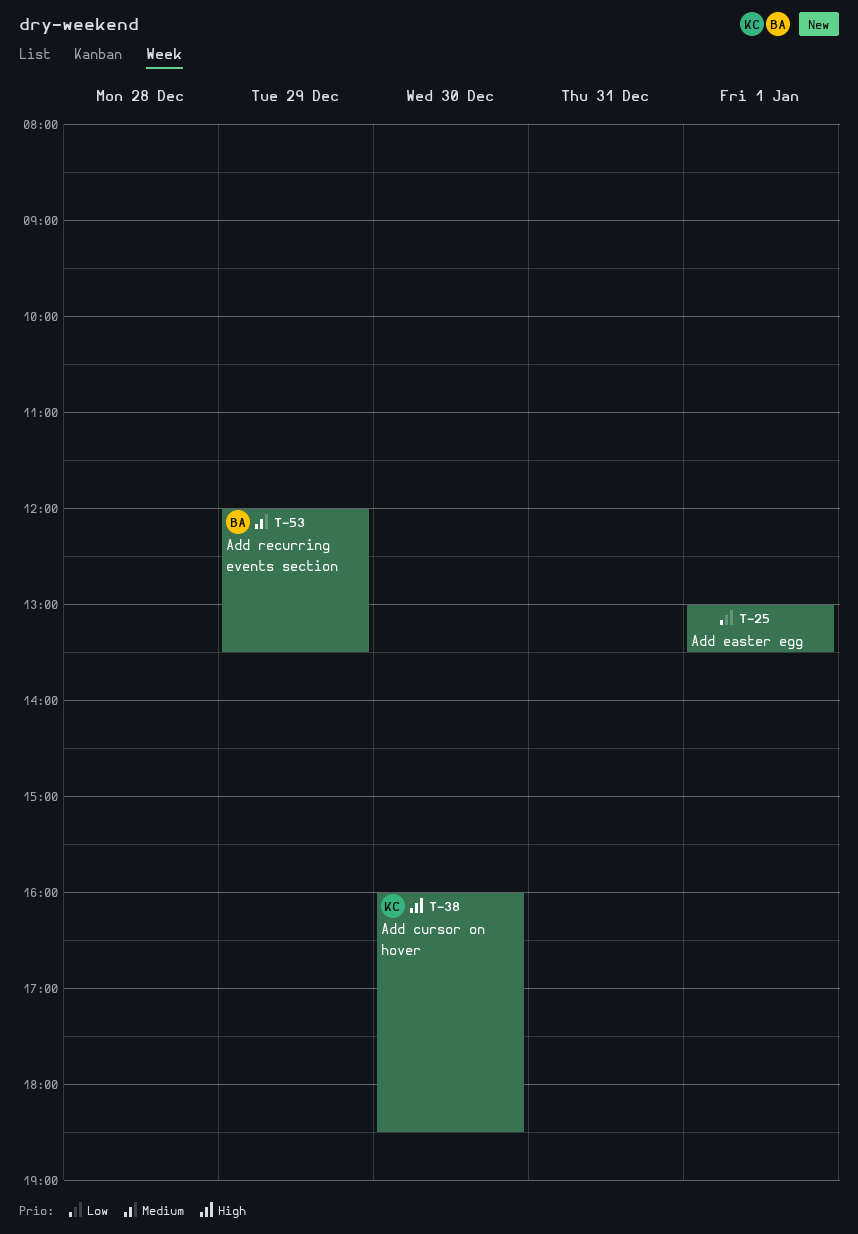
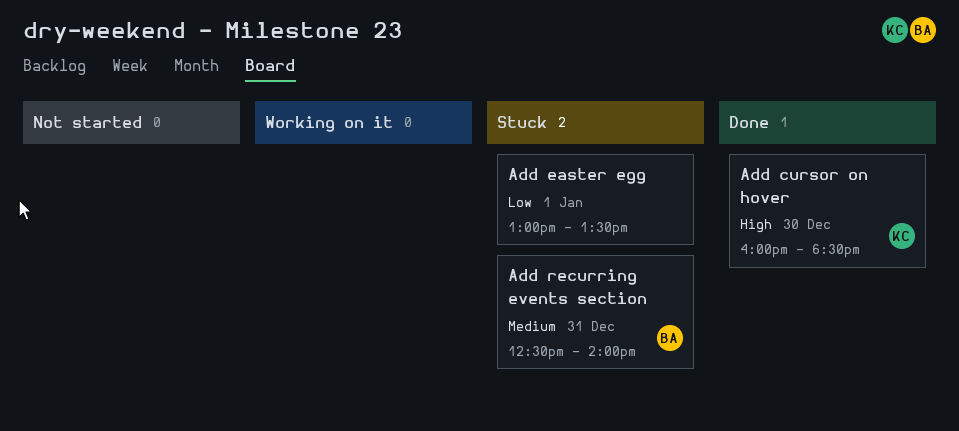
Add recurring events section, day: Dec 29 -> Dec 31
Add recurring events section, begins: 12:00 -> 12:30
Add recurring events section, ends: 13:30 -> 14:00

